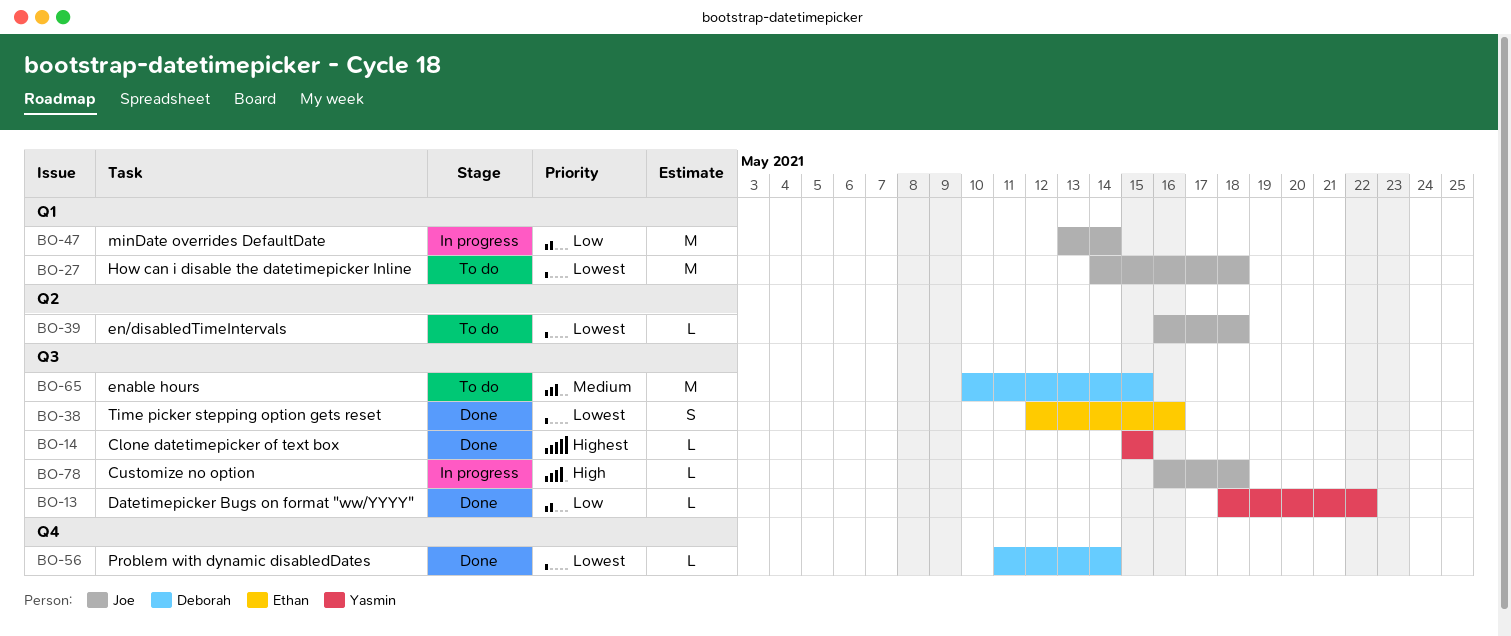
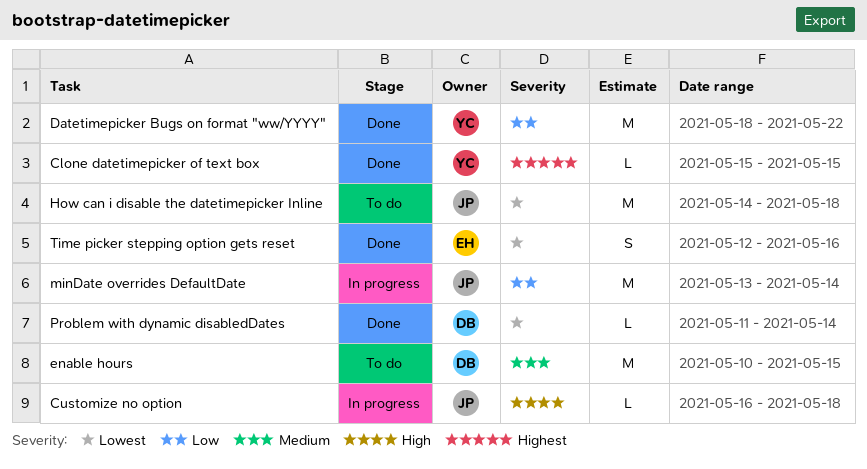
Datetimepicker Bugs on format "ww/YYYY", estimate: L -> M
en/disabledTimeIntervals: present -> none

